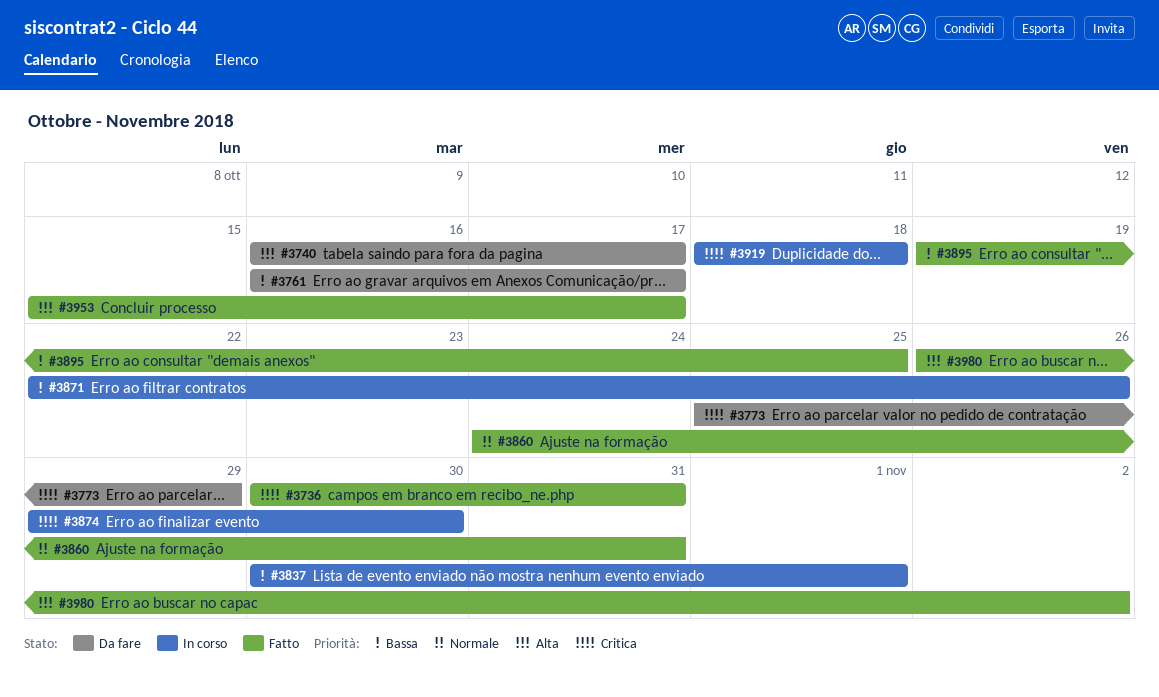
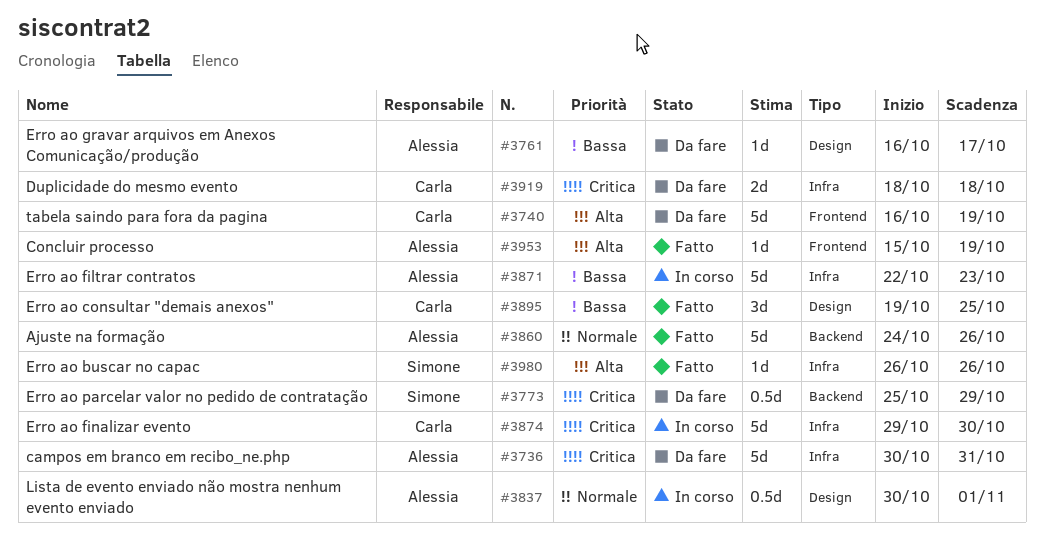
#3736, status: Fatto -> Da fare
#3740, due: Oct 17 -> Oct 19
#3837, priority: Bassa -> Normale
#3860, due: Oct 31 -> Oct 26
#3871, due: Oct 26 -> Oct 23
#3919, status: In corso -> Da fare
#3953, due: Oct 17 -> Oct 19
#3980, due: Nov 2 -> Oct 26

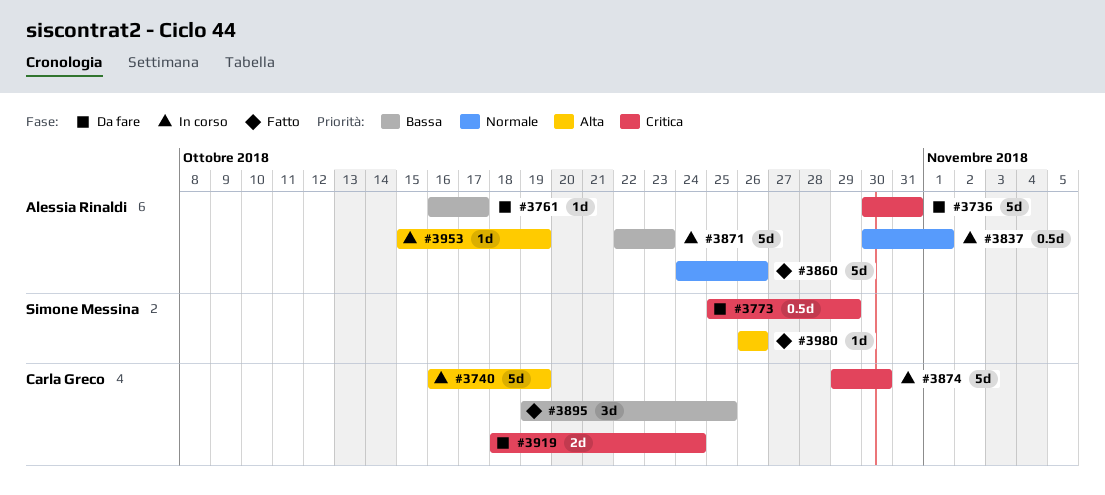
#3740, status: Da fare -> In corso
#3919, due: Oct 18 -> Oct 24
#3953, status: Fatto -> In corso

